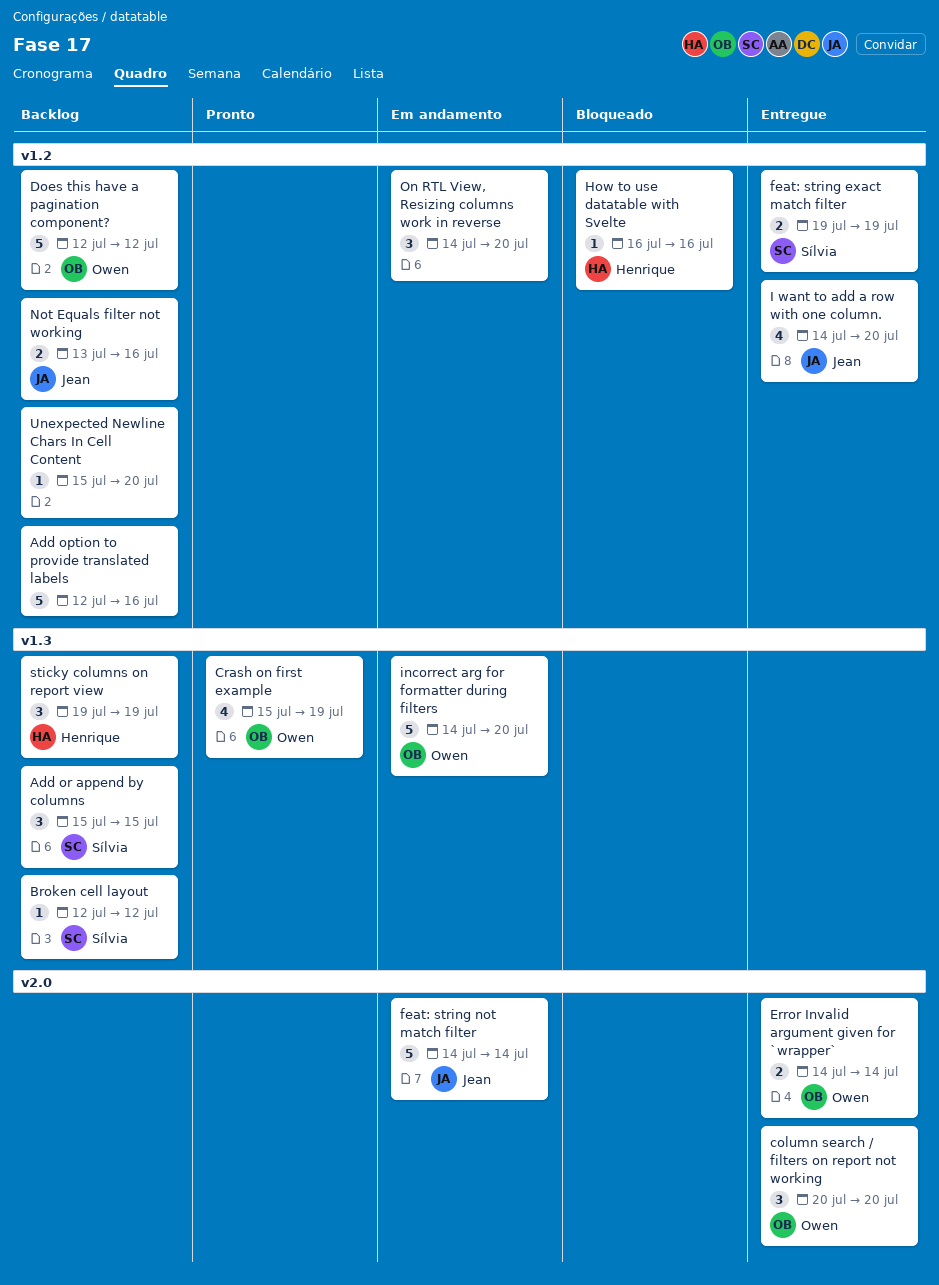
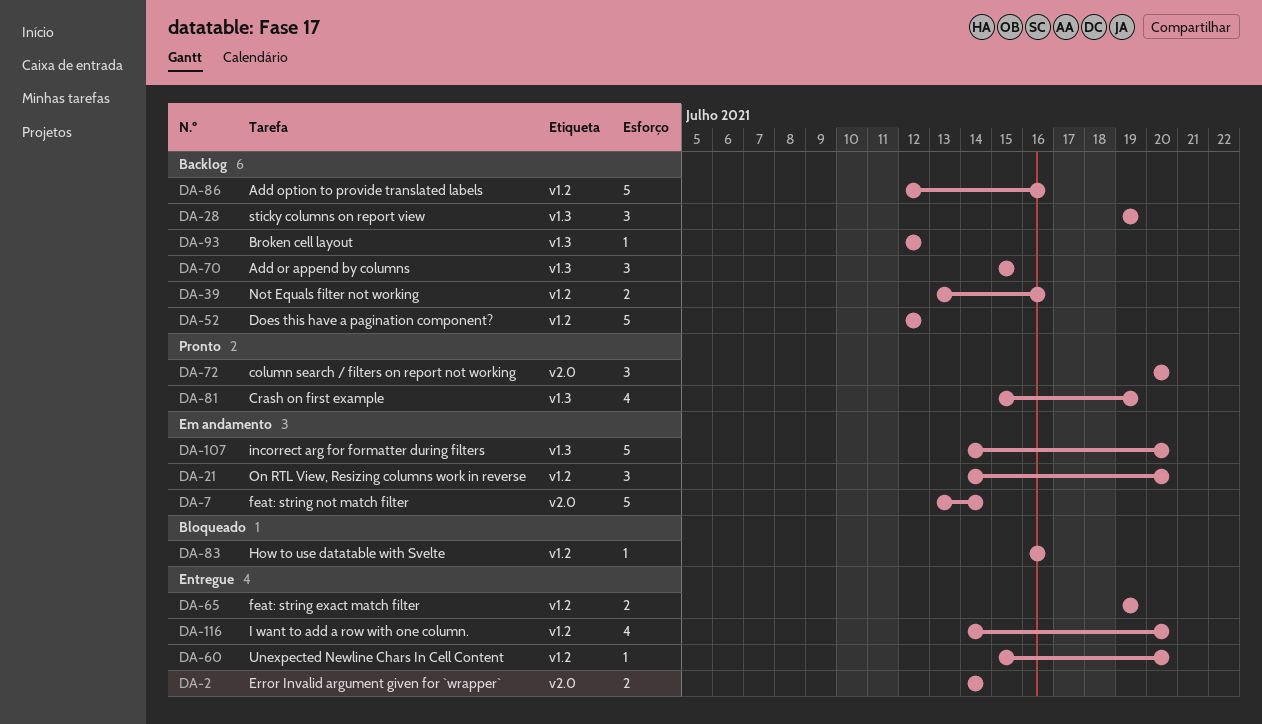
column search / filters on report not working, status: Entregue -> Pronto
feat: string not match filter, start: Jul 14 -> Jul 13
Unexpected Newline Chars In Cell Content, status: Backlog -> Entregue

